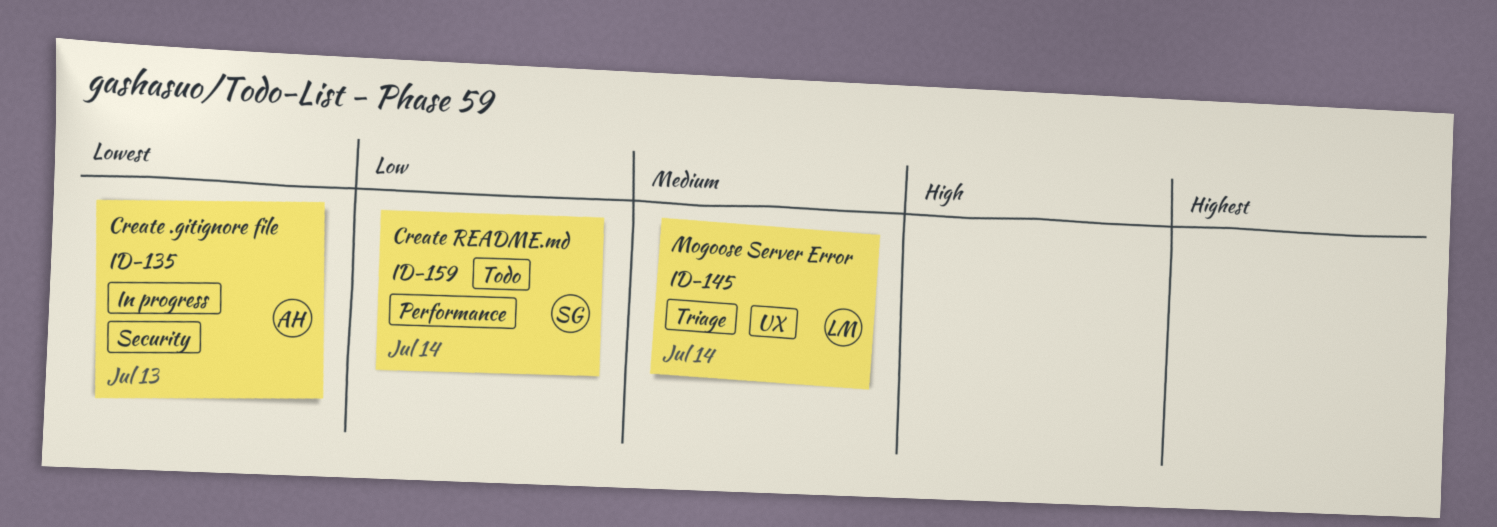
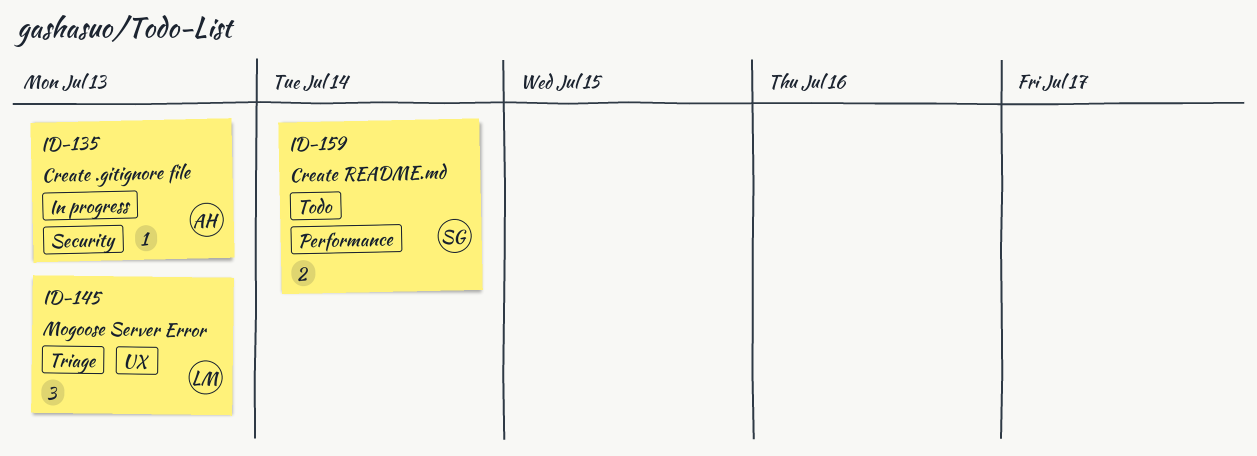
ID-145, due: Jul 14 -> Jul 13

